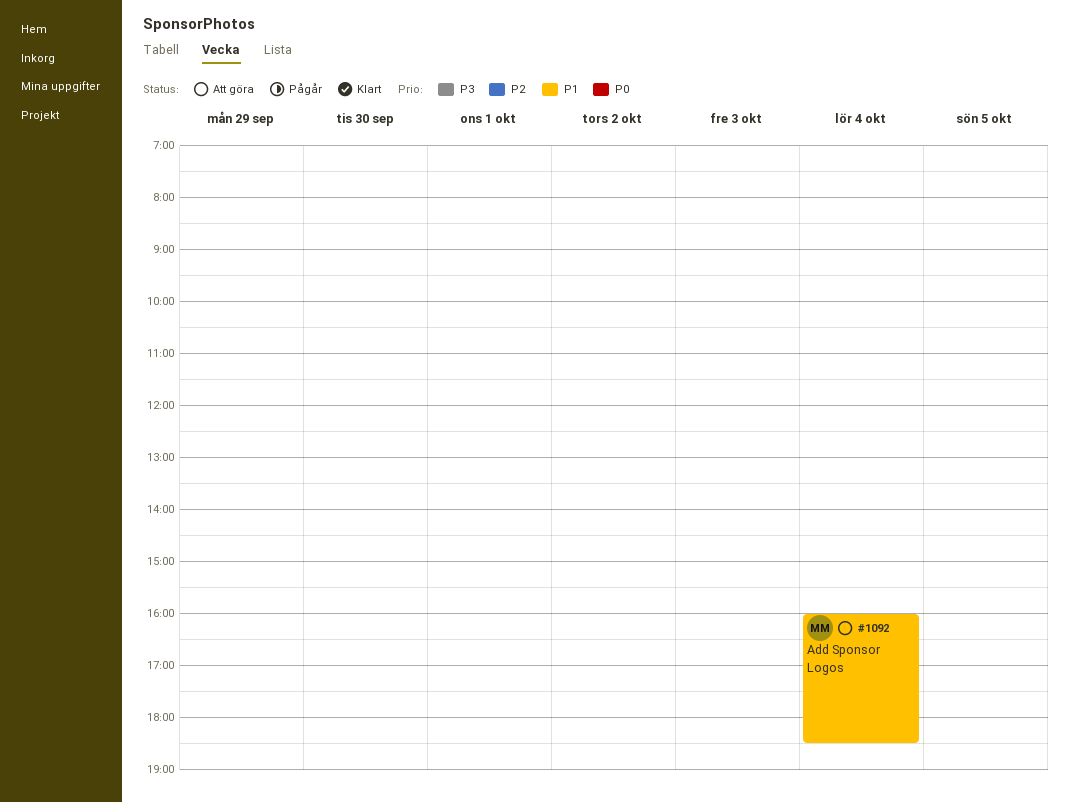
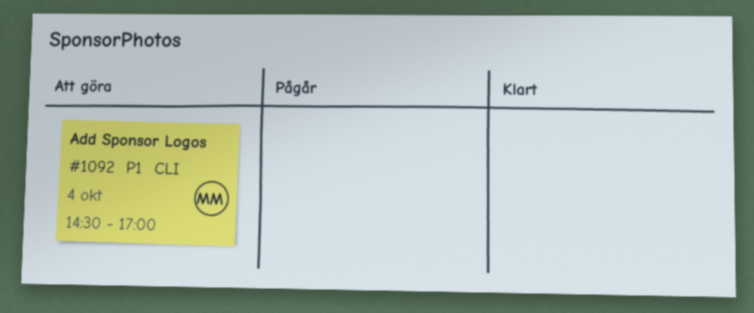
#1092, begins: 16:00 -> 14:30
#1092, ends: 18:30 -> 17:00

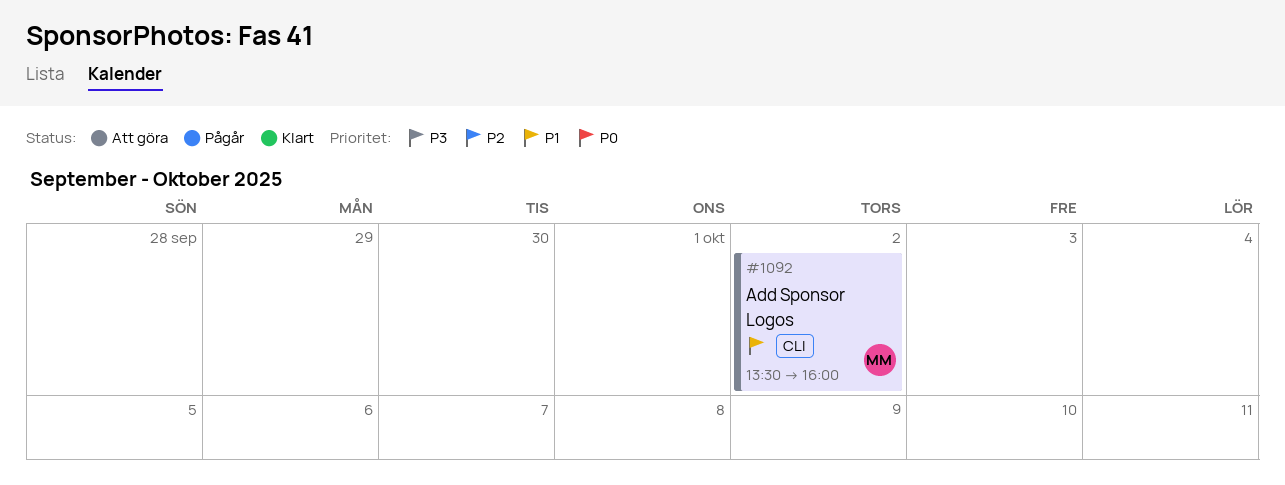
#1092, day: Oct 4 -> Oct 2
#1092, begins: 14:30 -> 13:30
#1092, ends: 17:00 -> 16:00

